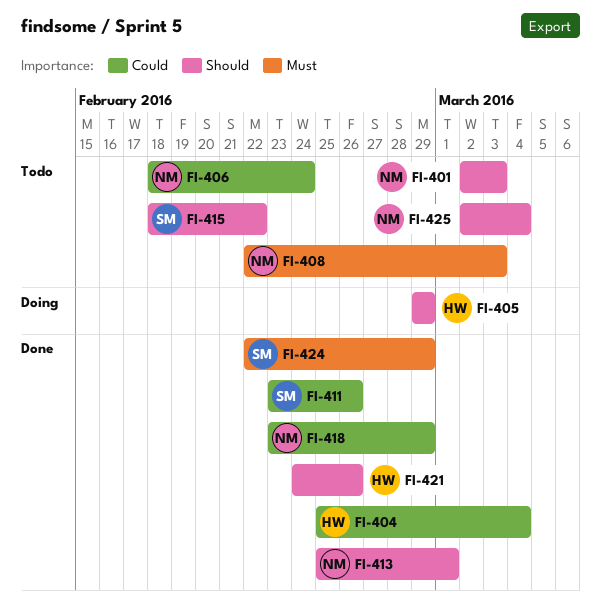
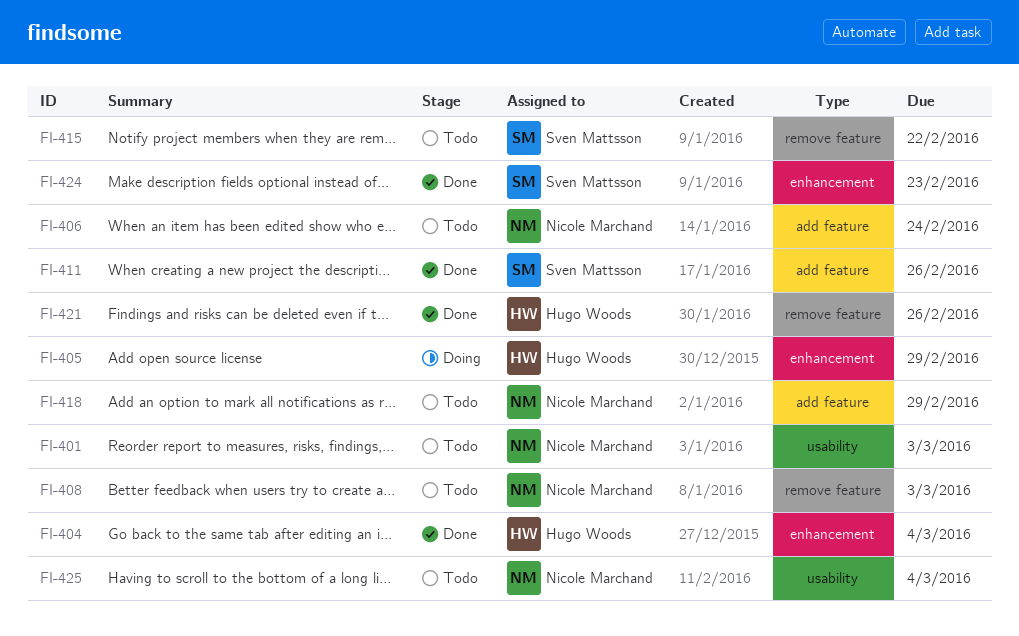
FI-413: present -> none
FI-418, status: Done -> Todo
FI-424, due: Feb 29 -> Feb 23

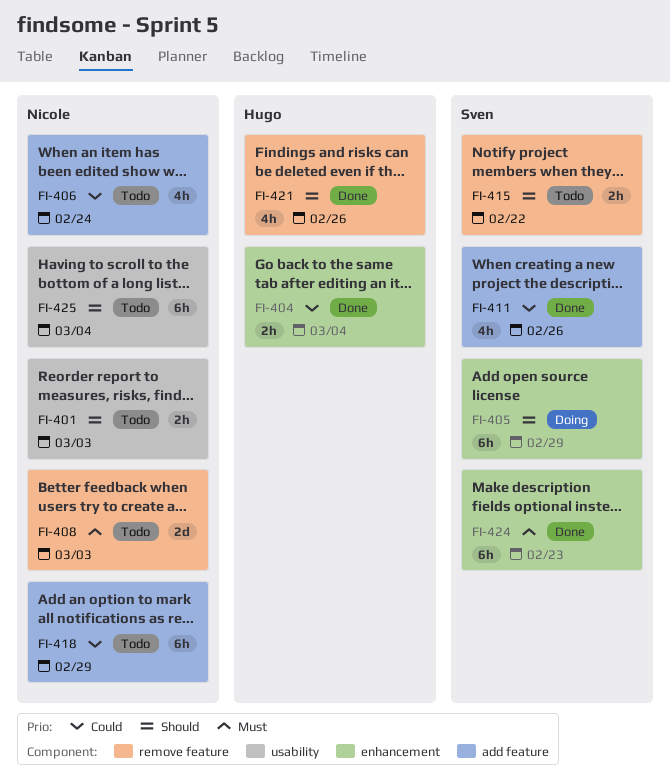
FI-405, owner: Hugo Woods -> Sven Mattsson

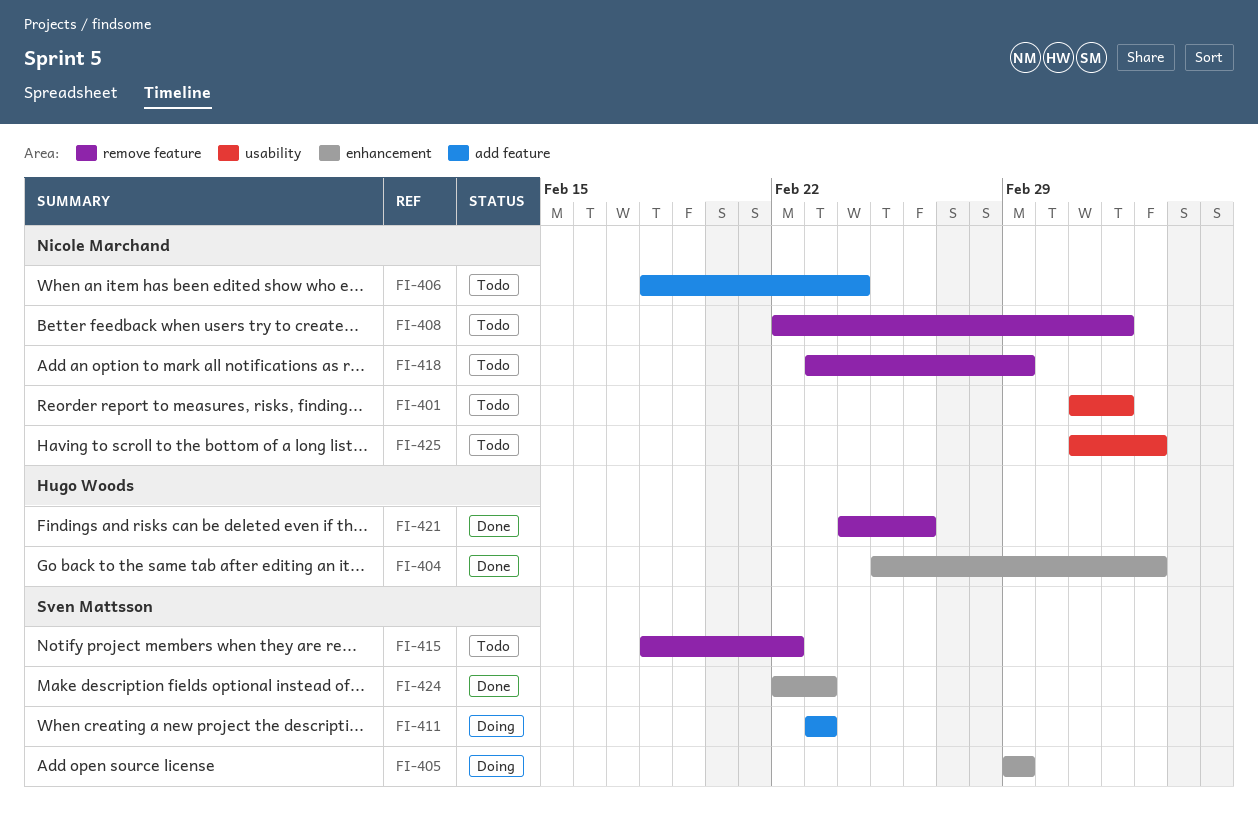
FI-411, status: Done -> Doing
FI-411, due: Feb 26 -> Feb 23
FI-418, label: add feature -> remove feature

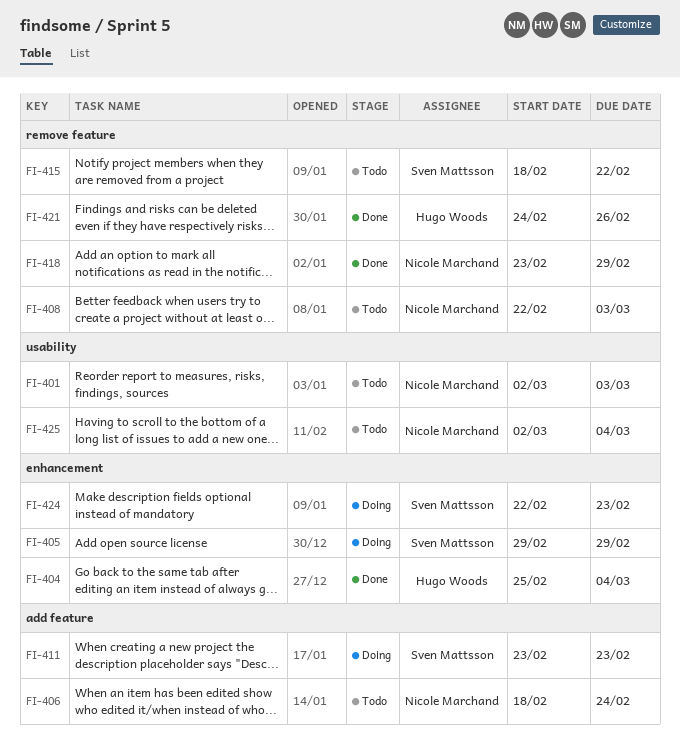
FI-418, status: Todo -> Done
FI-424, status: Done -> Doing

